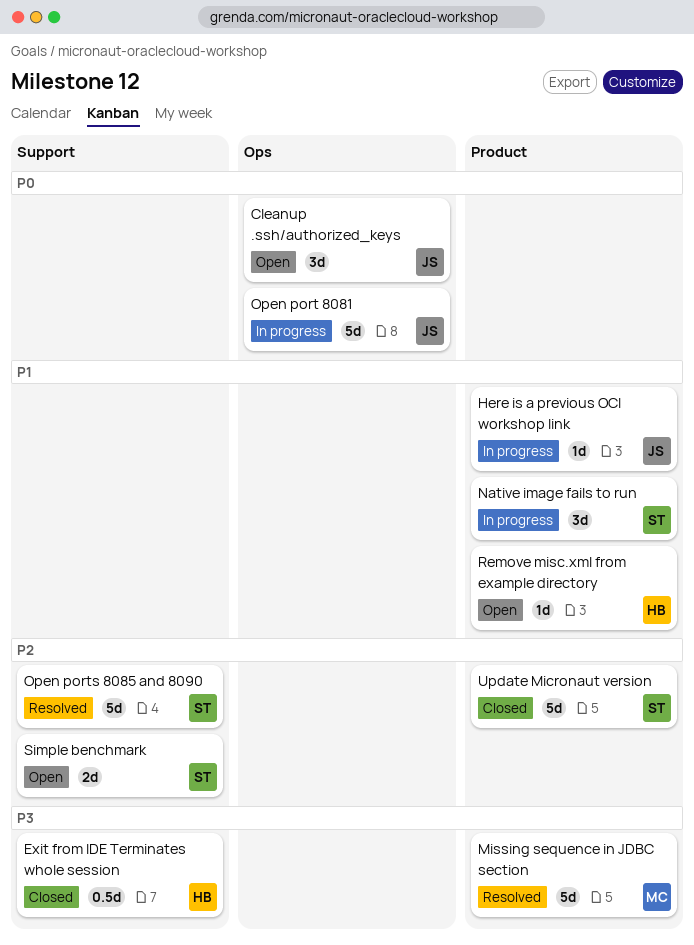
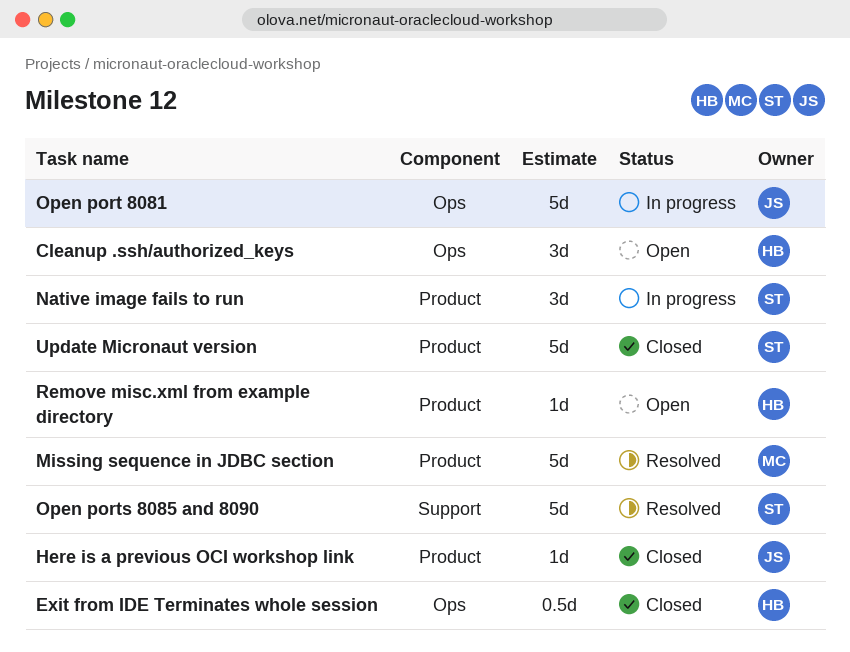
Cleanup .ssh/authorized_keys, owner: JS -> HB
Exit from IDE Terminates whole session, label: Support -> Ops
Here is a previous OCI workshop link, status: In progress -> Closed
Simple benchmark: present -> none

